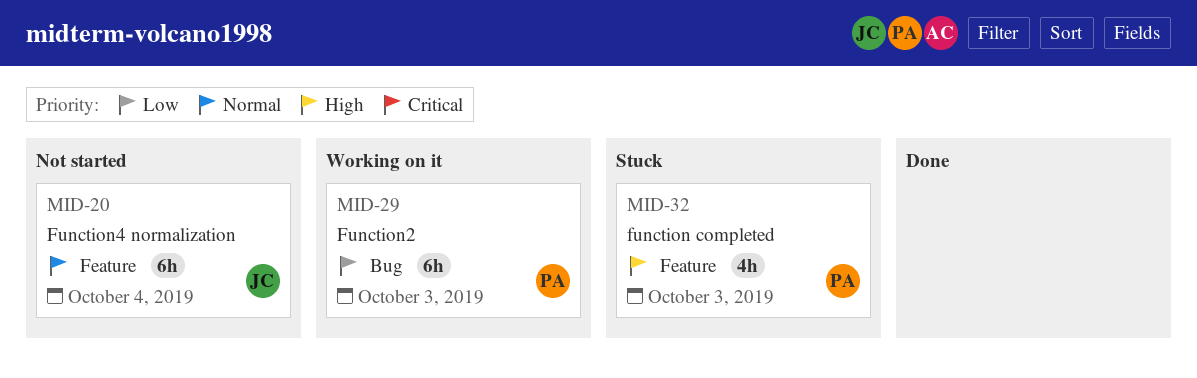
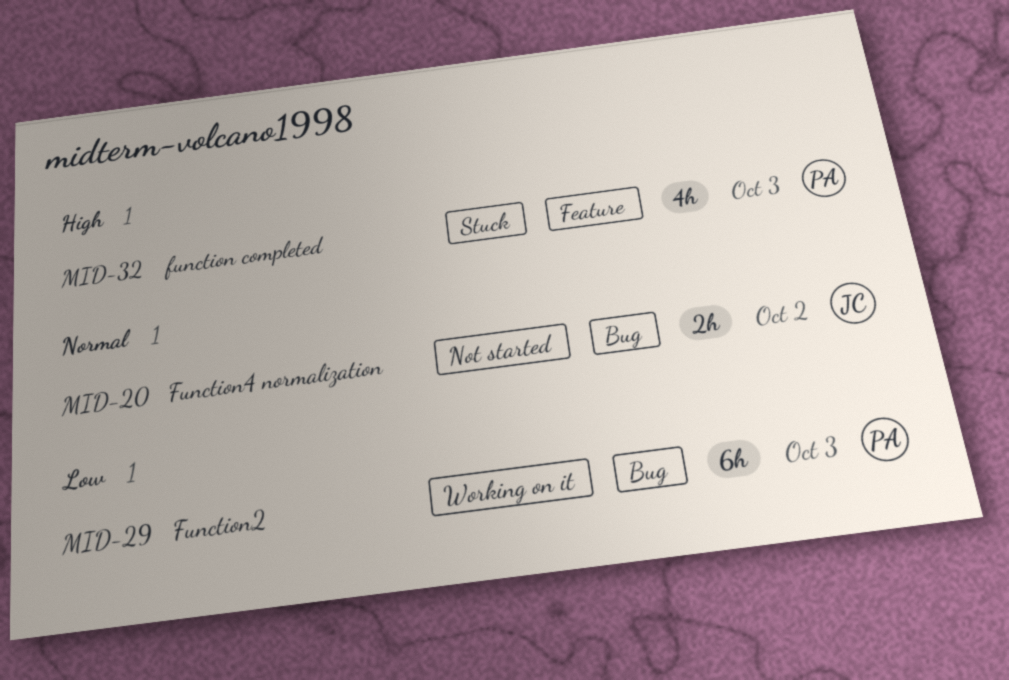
MID-20, label: Feature -> Bug
MID-20, estimate: 6h -> 2h
MID-20, due: Oct 4 -> Oct 2

